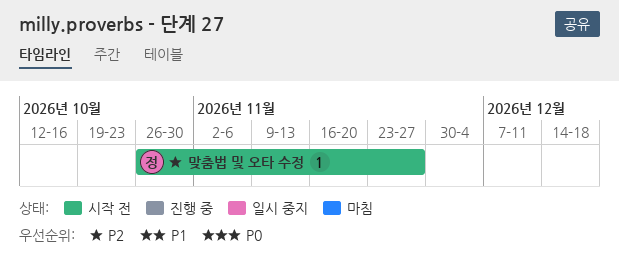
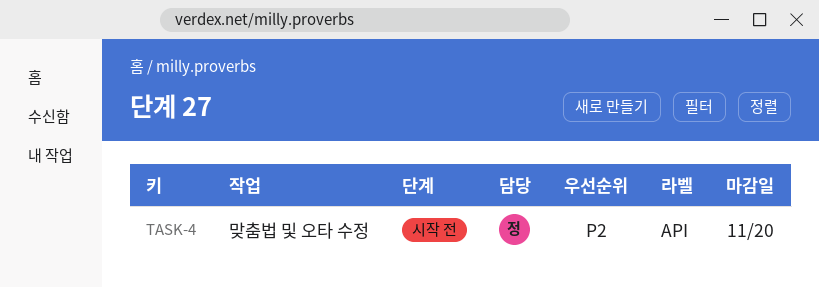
맞춤법 및 오타 수정, due: Nov 27 -> Nov 20

